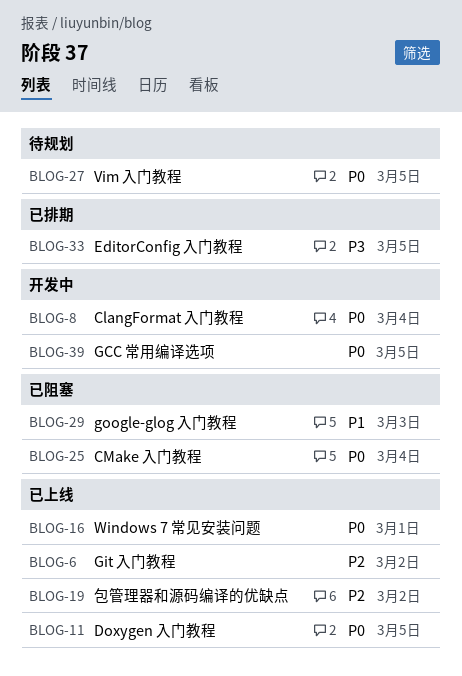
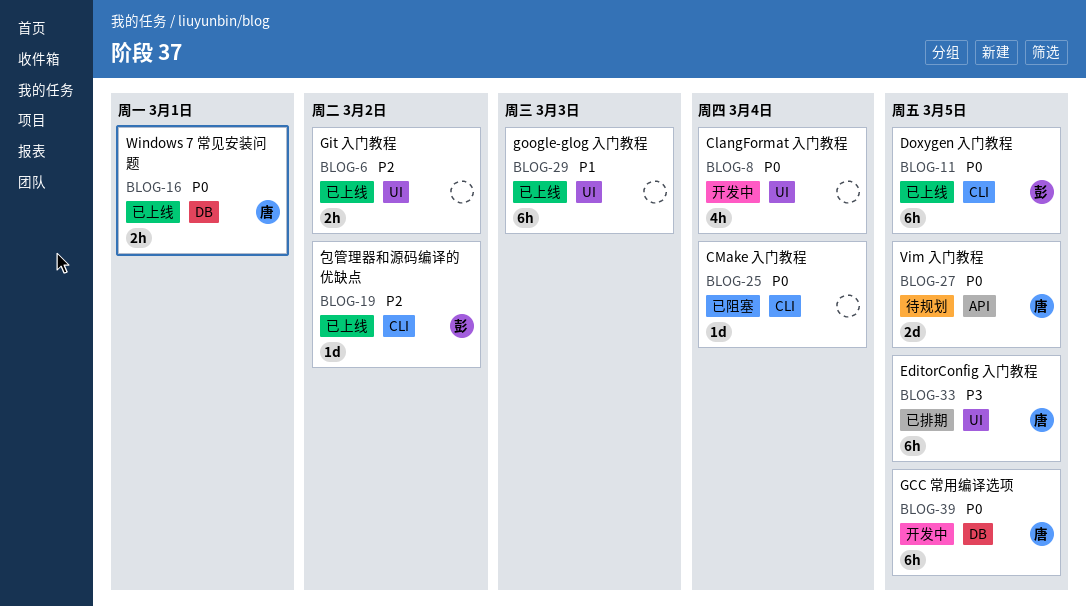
BLOG-29, status: 已阻塞 -> 已上线

